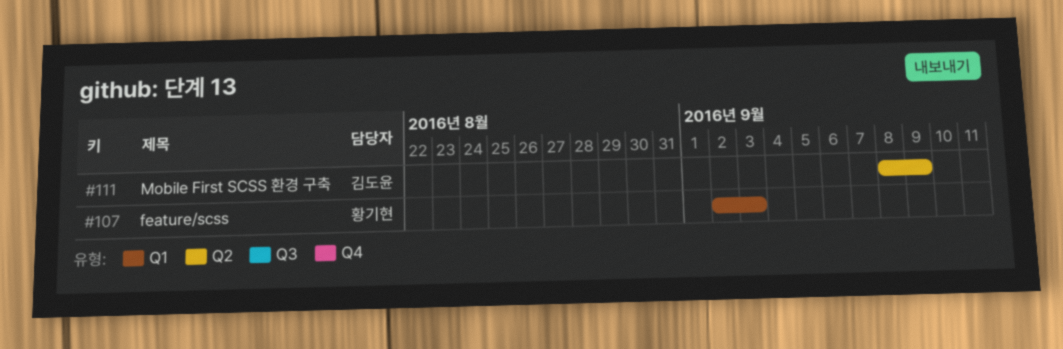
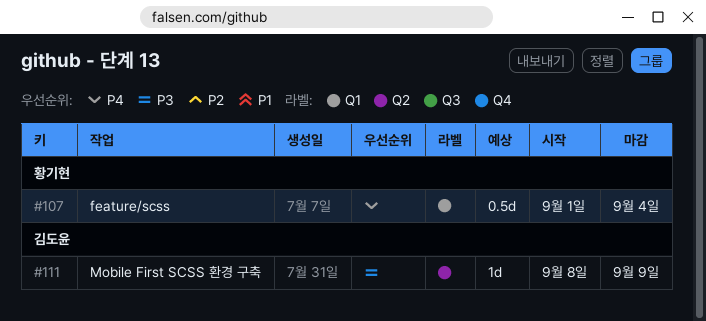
#107, start: Sep 2 -> Sep 1
#107, due: Sep 3 -> Sep 4

